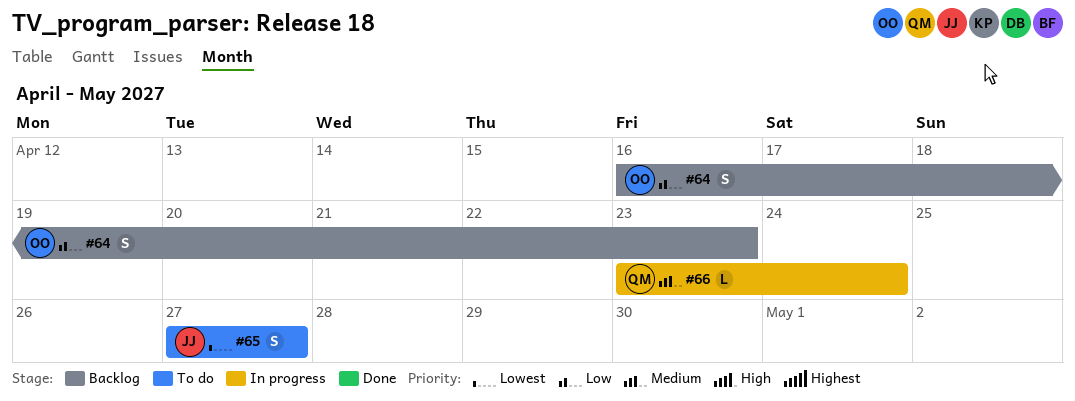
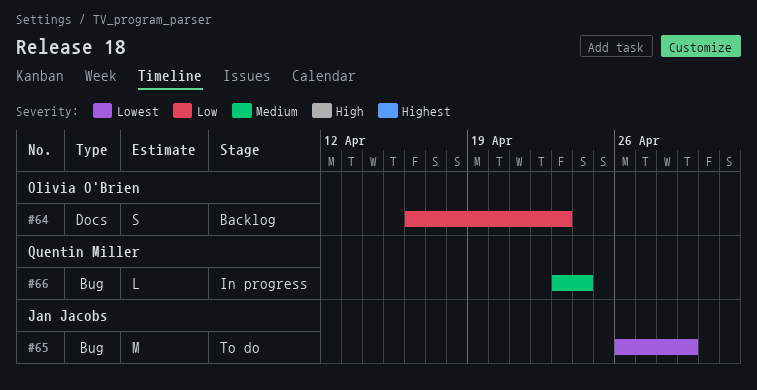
#65, estimate: S -> M
#65, start: Apr 27 -> Apr 26
#65, due: Apr 27 -> Apr 29

